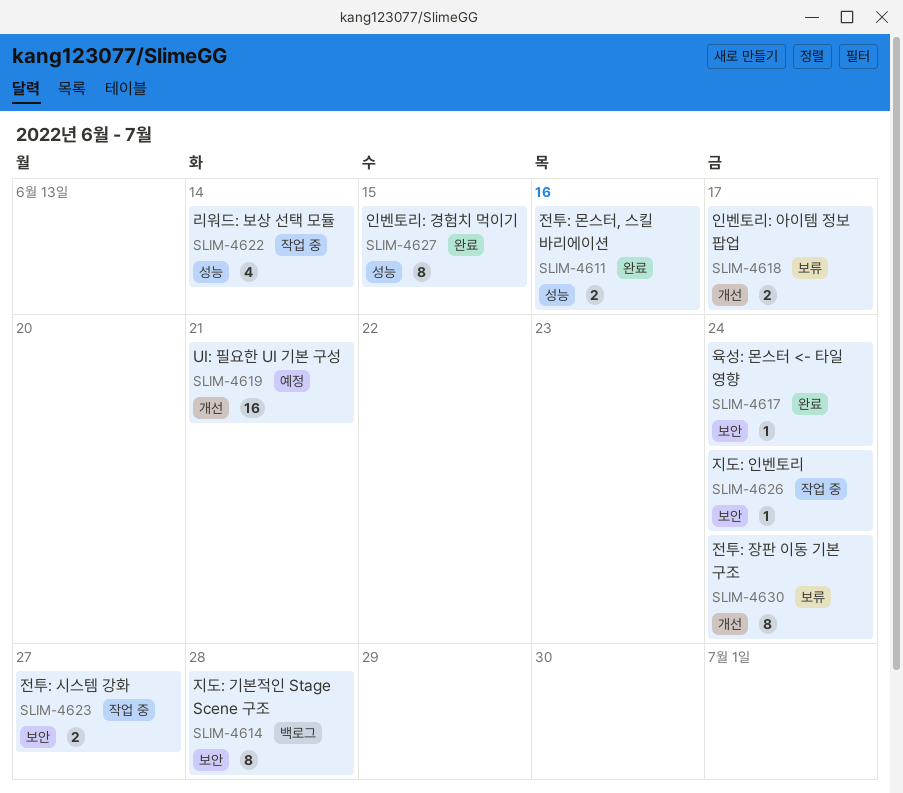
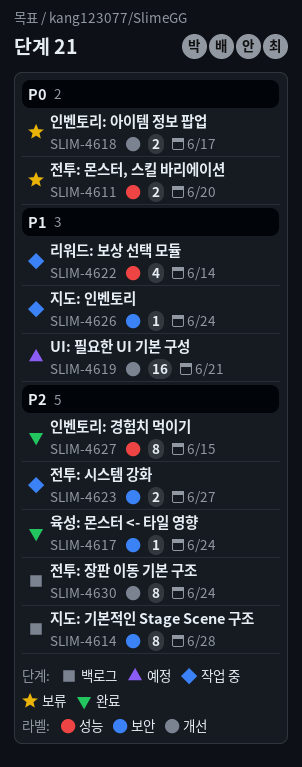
SLIM-4611, status: 완료 -> 보류
SLIM-4611, due: Jun 16 -> Jun 20
SLIM-4630, status: 보류 -> 백로그

